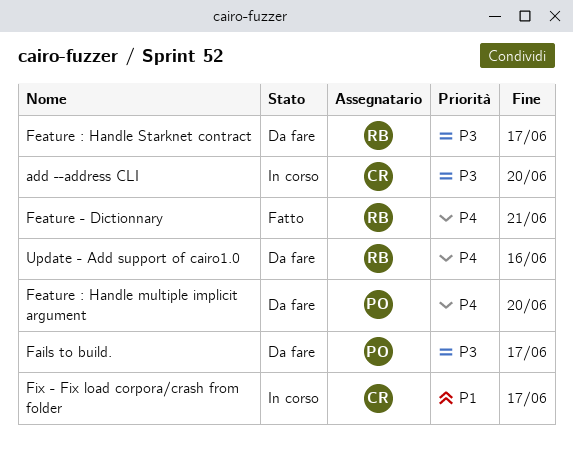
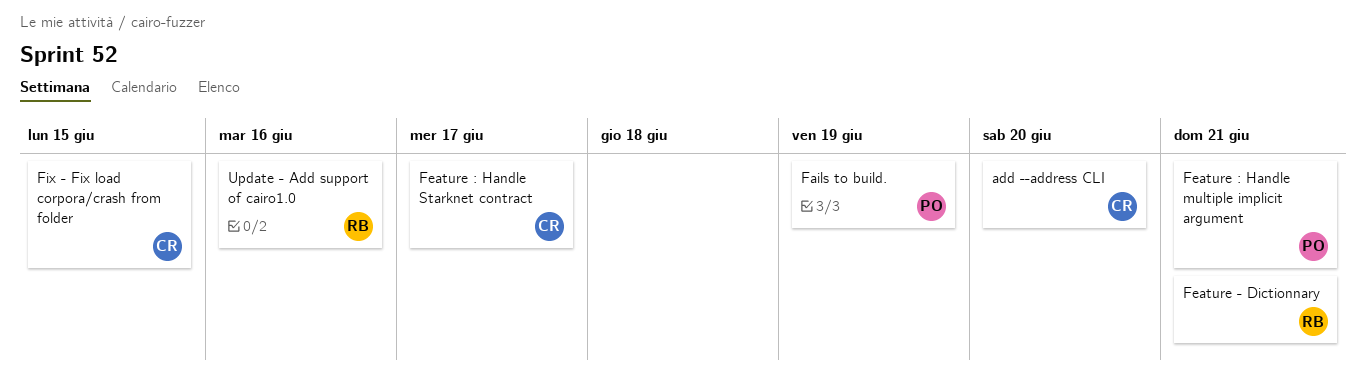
Fails to build., due: Jun 17 -> Jun 19
Feature : Handle multiple implicit argument, due: Jun 20 -> Jun 21
Feature : Handle Starknet contract, owner: RB -> CR
Fix - Fix load corpora/crash from folder, due: Jun 17 -> Jun 15

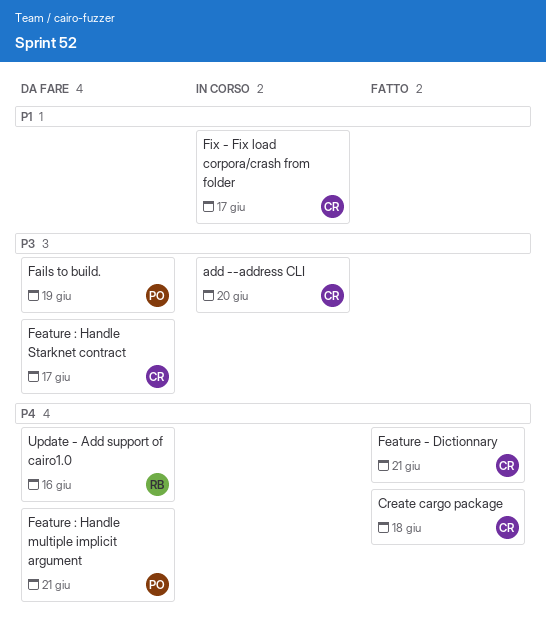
Create cargo package: none -> present
Feature - Dictionnary, owner: RB -> CR
Fix - Fix load corpora/crash from folder, due: Jun 15 -> Jun 17

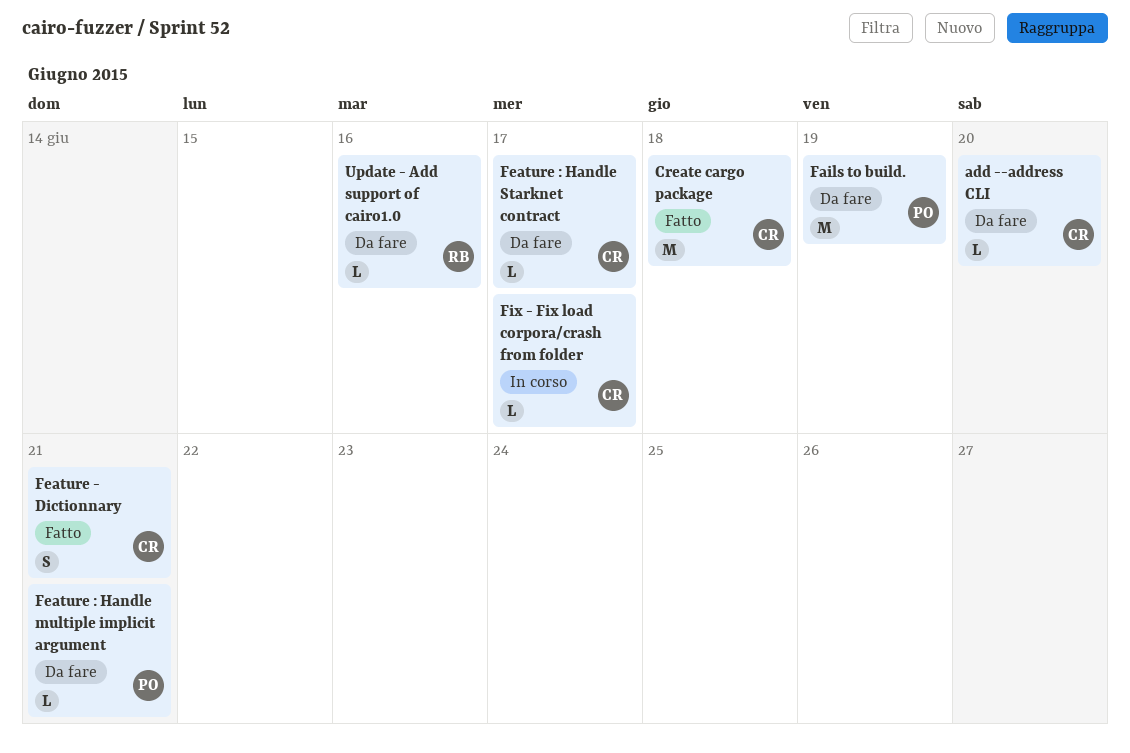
add --address CLI, status: In corso -> Da fare

